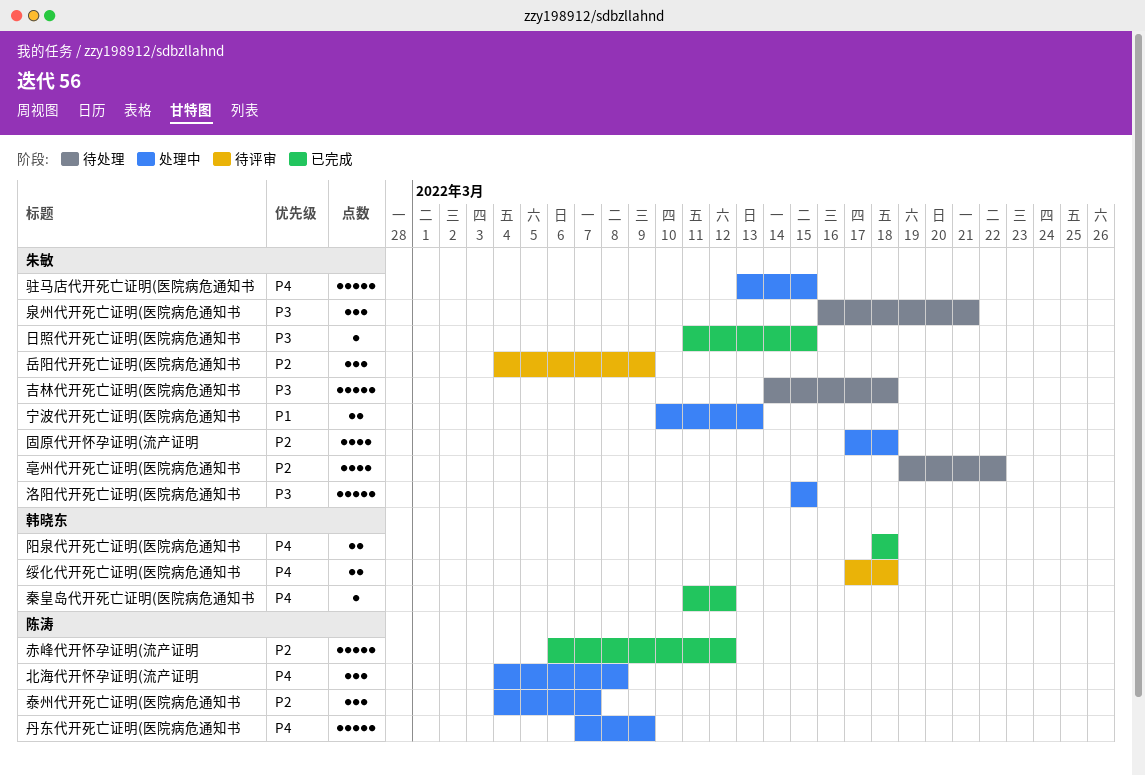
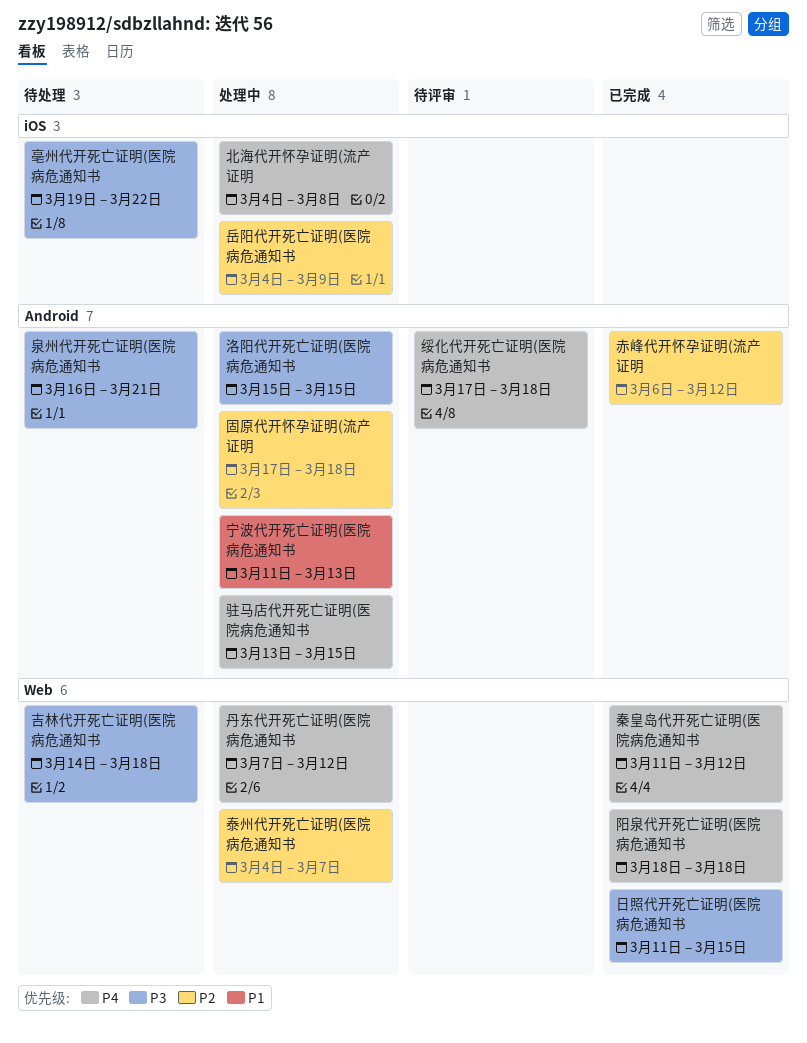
丹东代开死亡证明(医院病危通知书, due: Mar 9 -> Mar 12
亳州代开死亡证明(医院病危通知书, priority: P2 -> P3
宁波代开死亡证明(医院病危通知书, start: Mar 10 -> Mar 11
岳阳代开死亡证明(医院病危通知书, status: 待评审 -> 处理中

